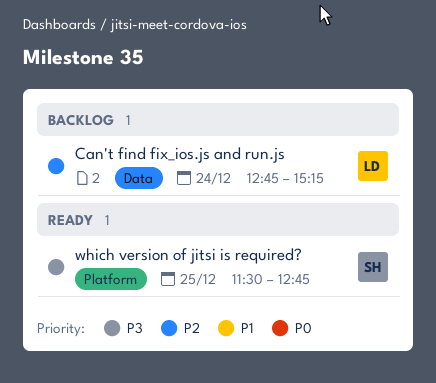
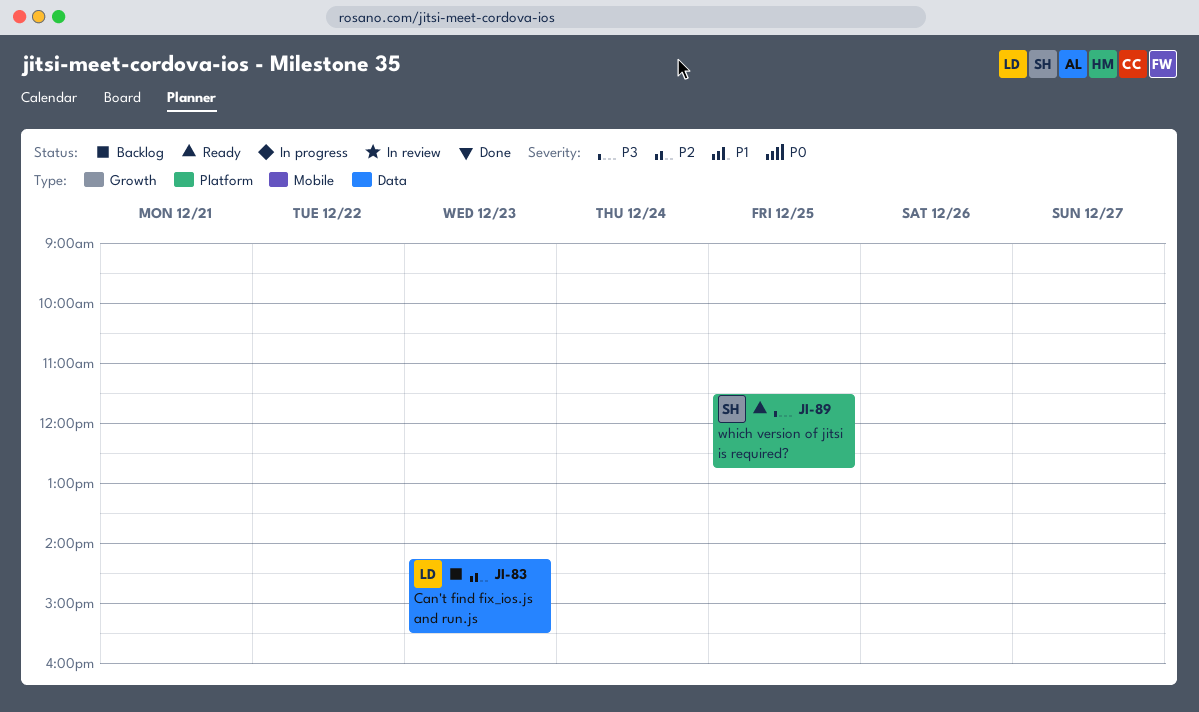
Can't find fix_ios.js and run.js, day: Dec 24 -> Dec 23
Can't find fix_ios.js and run.js, begins: 12:45 -> 14:15
Can't find fix_ios.js and run.js, ends: 15:15 -> 15:30

